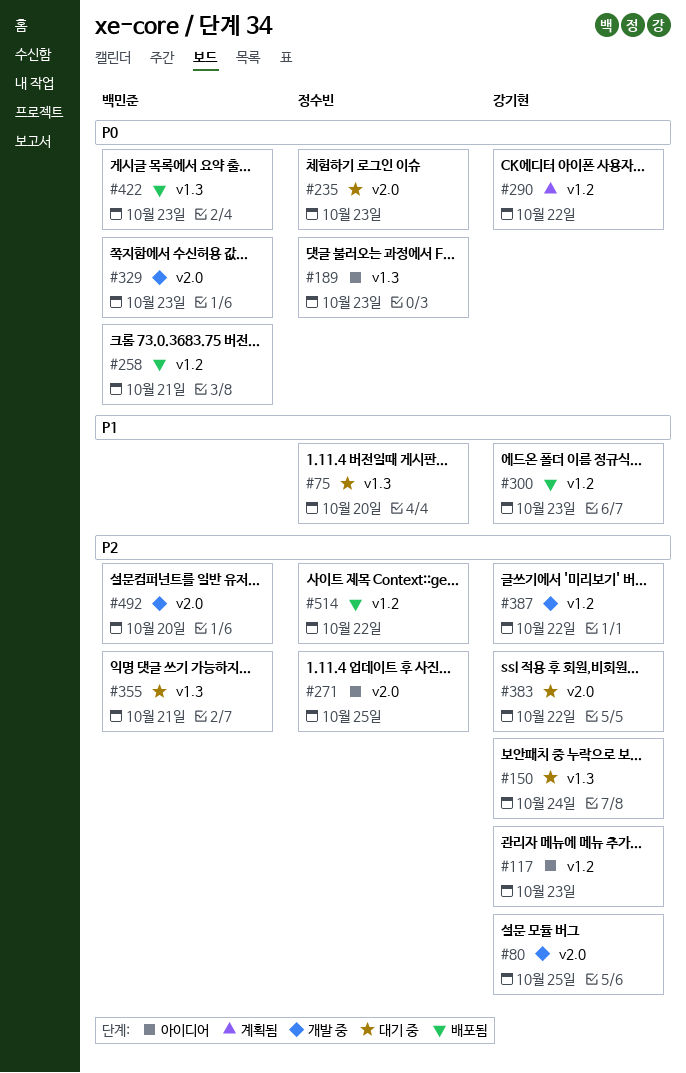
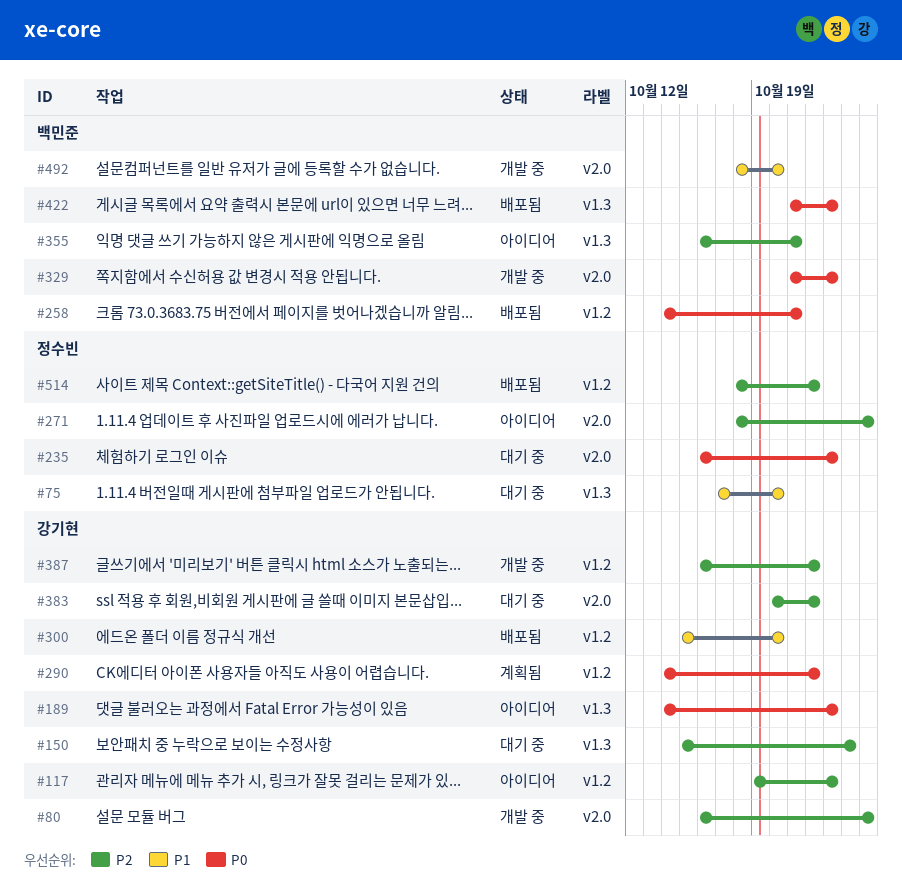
#189, owner: 정수빈 -> 강기현
#300, due: Oct 23 -> Oct 20
#355, status: 대기 중 -> 아이디어
#492, priority: P2 -> P1

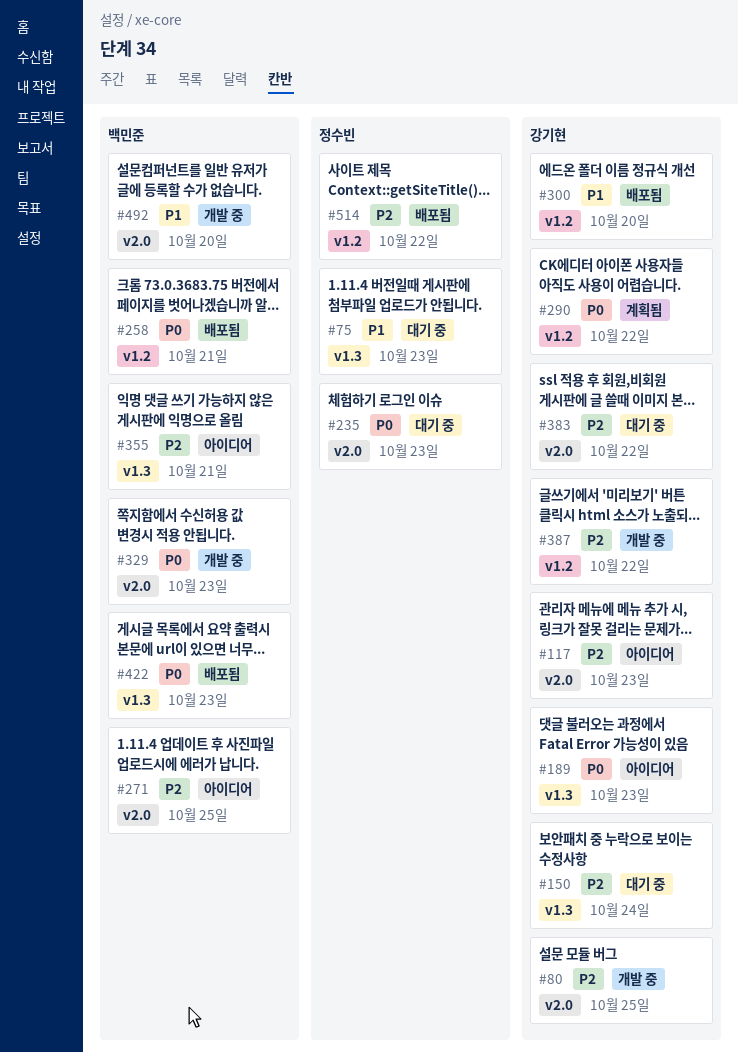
#75, due: Oct 20 -> Oct 23
#117, label: v1.2 -> v2.0
#271, owner: 정수빈 -> 백민준

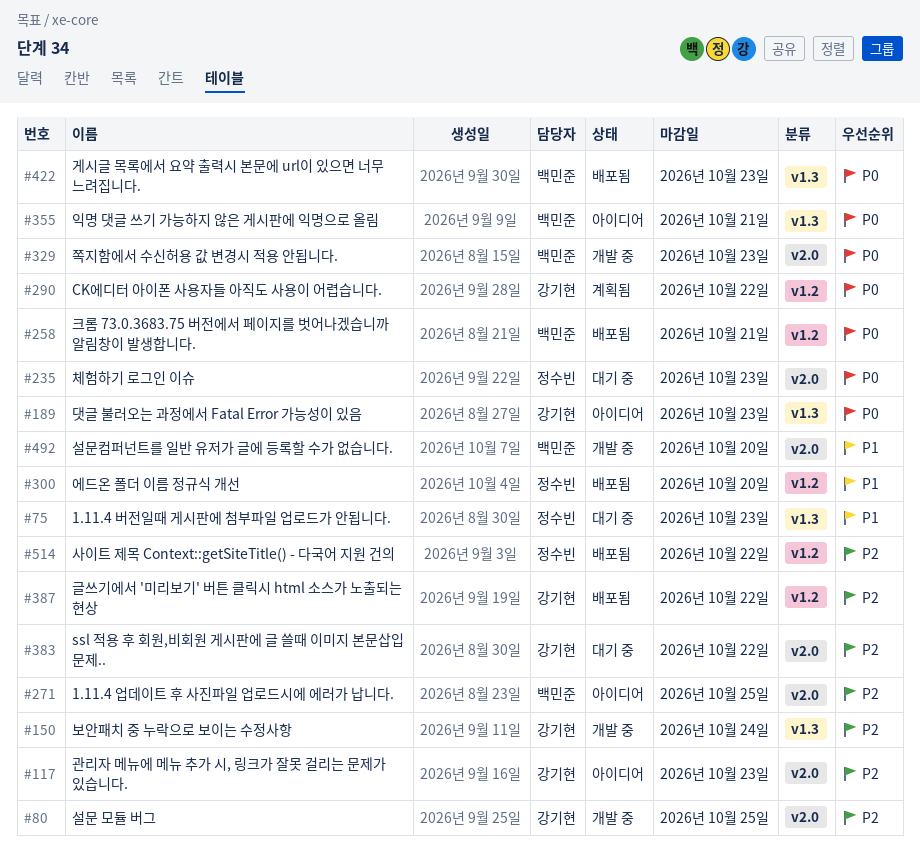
#150, status: 대기 중 -> 개발 중
#300, owner: 강기현 -> 정수빈
#355, priority: P2 -> P0
#387, status: 개발 중 -> 배포됨

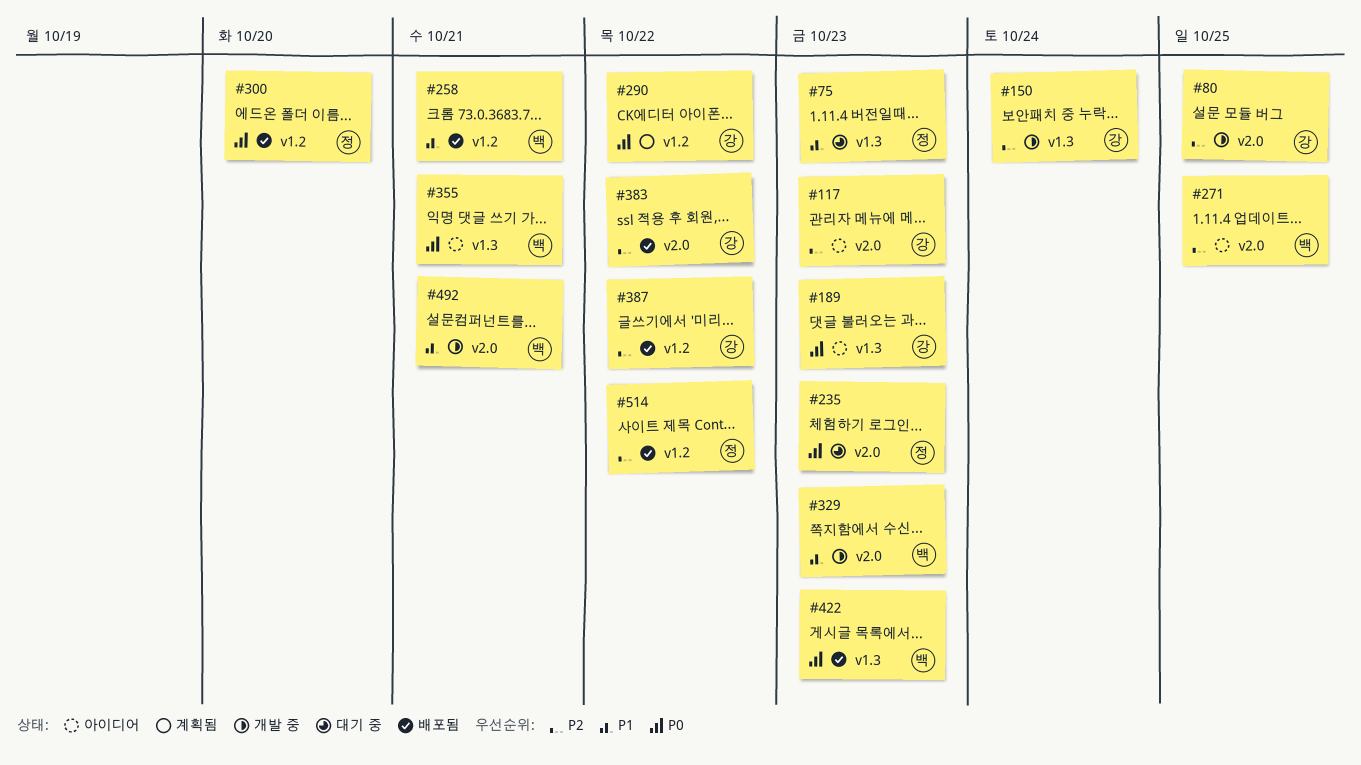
#258, priority: P0 -> P1
#300, priority: P1 -> P0
#329, priority: P0 -> P1
#383, status: 대기 중 -> 배포됨
#492, due: Oct 20 -> Oct 21

